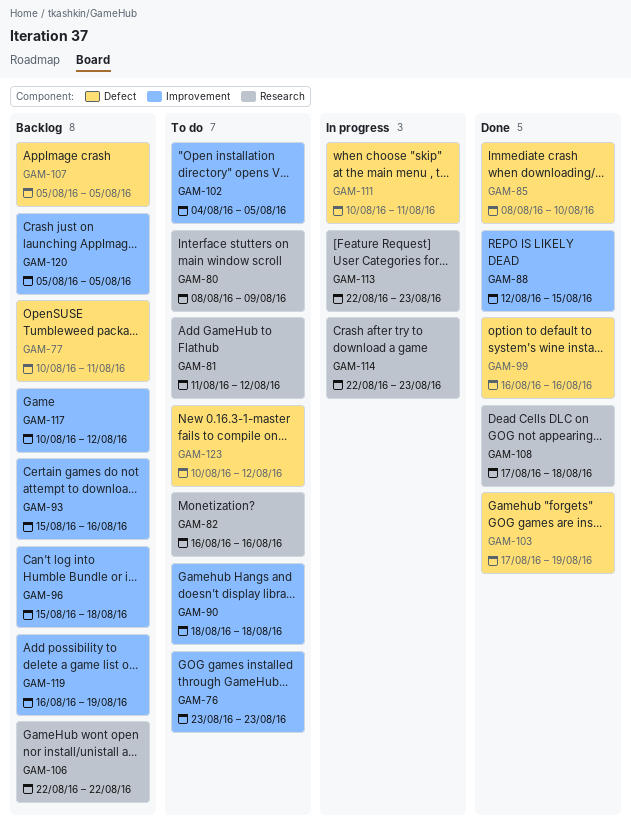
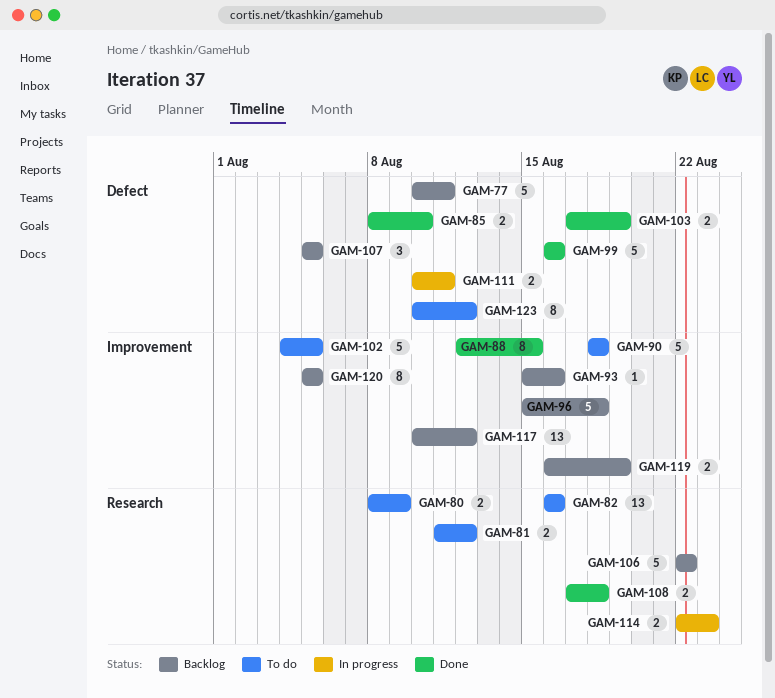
GAM-76: present -> none
GAM-113: present -> none

